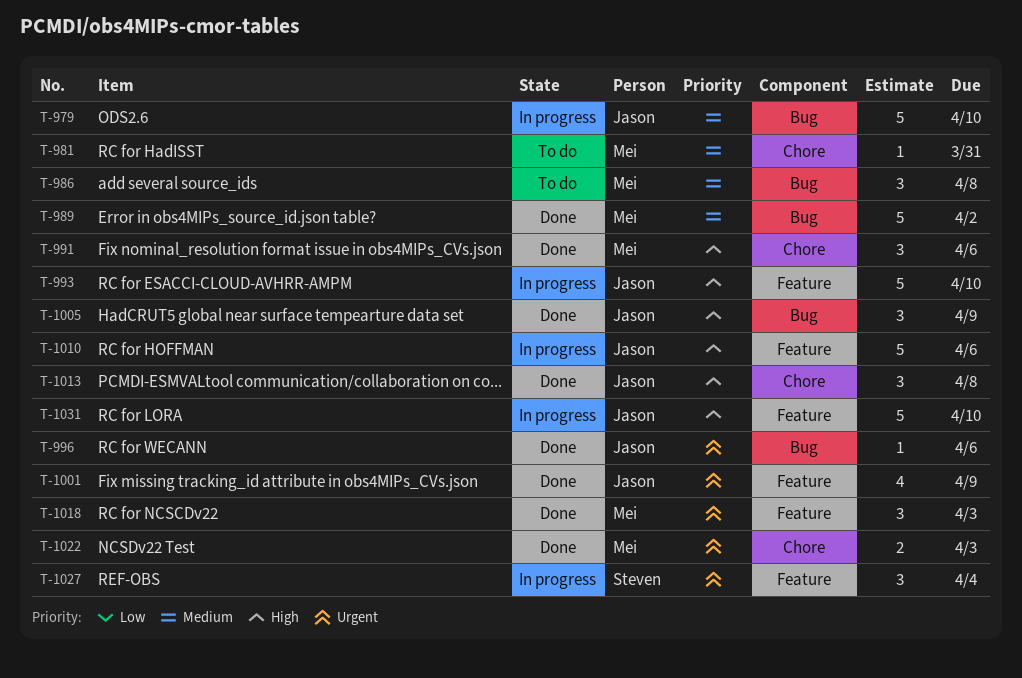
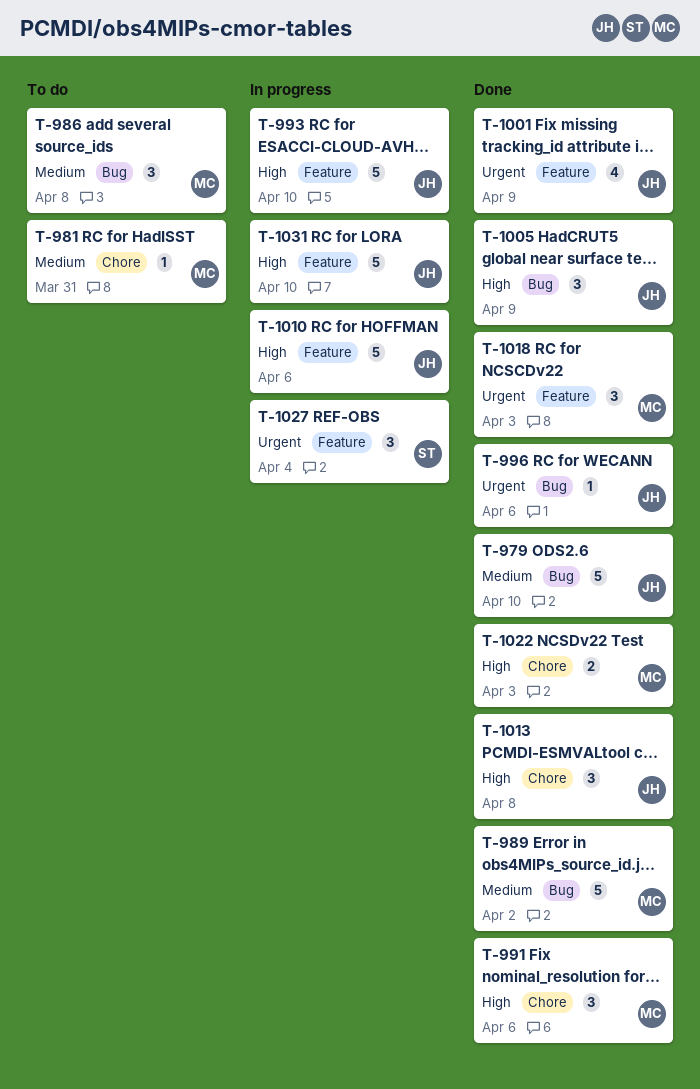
T-979, status: In progress -> Done
T-1022, priority: Urgent -> High

